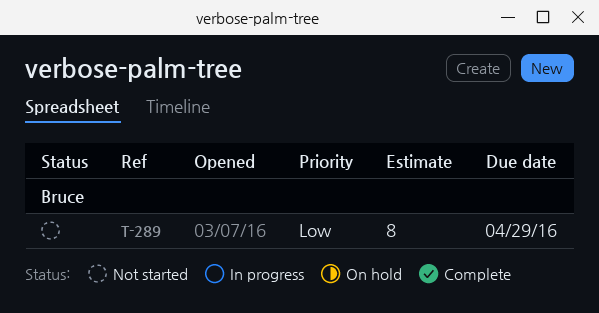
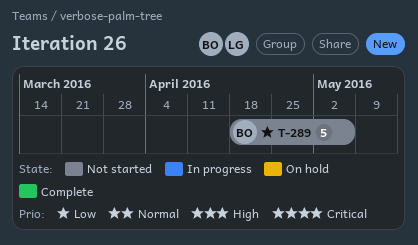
T-289, estimate: 8 -> 5
T-289, due: Apr 29 -> May 6

